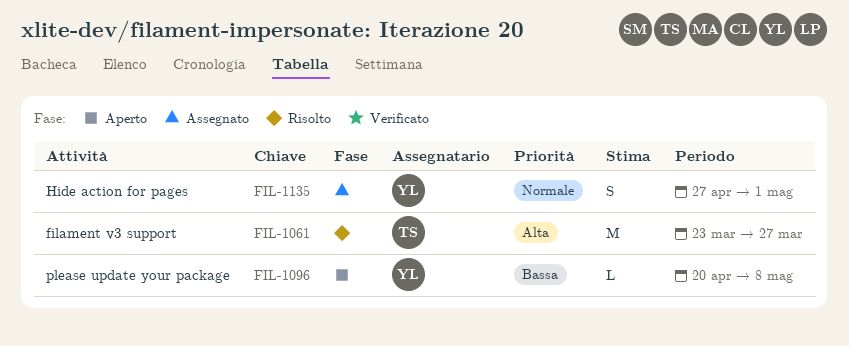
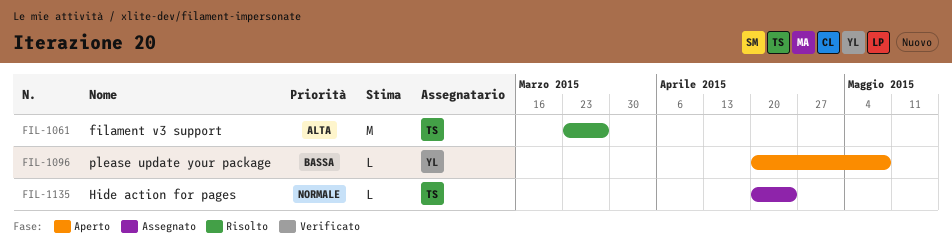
FIL-1135, owner: YL -> TS
FIL-1135, estimate: S -> L
FIL-1135, start: Apr 27 -> Apr 20
FIL-1135, due: May 1 -> Apr 24

